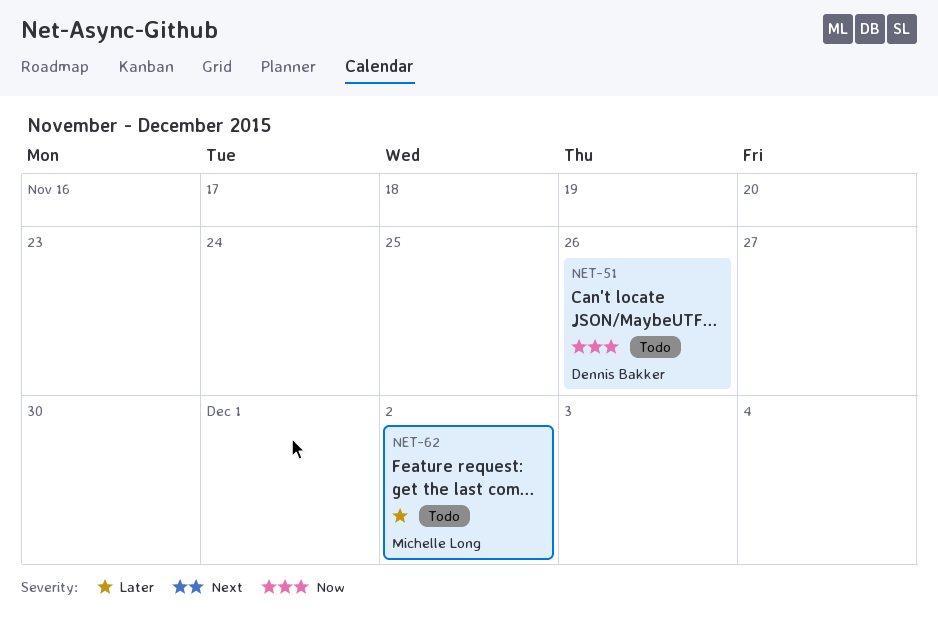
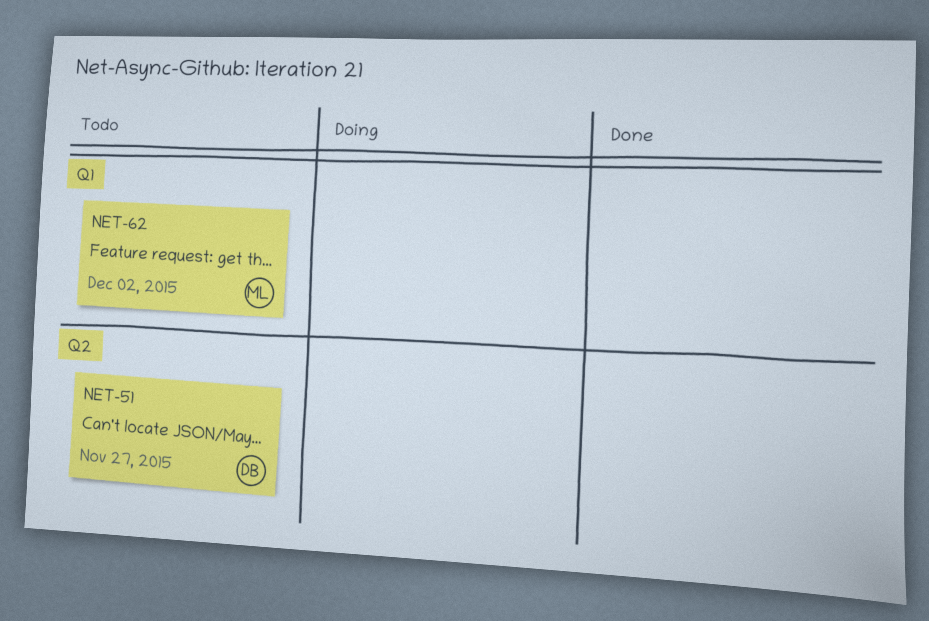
NET-51, due: Nov 26 -> Nov 27

